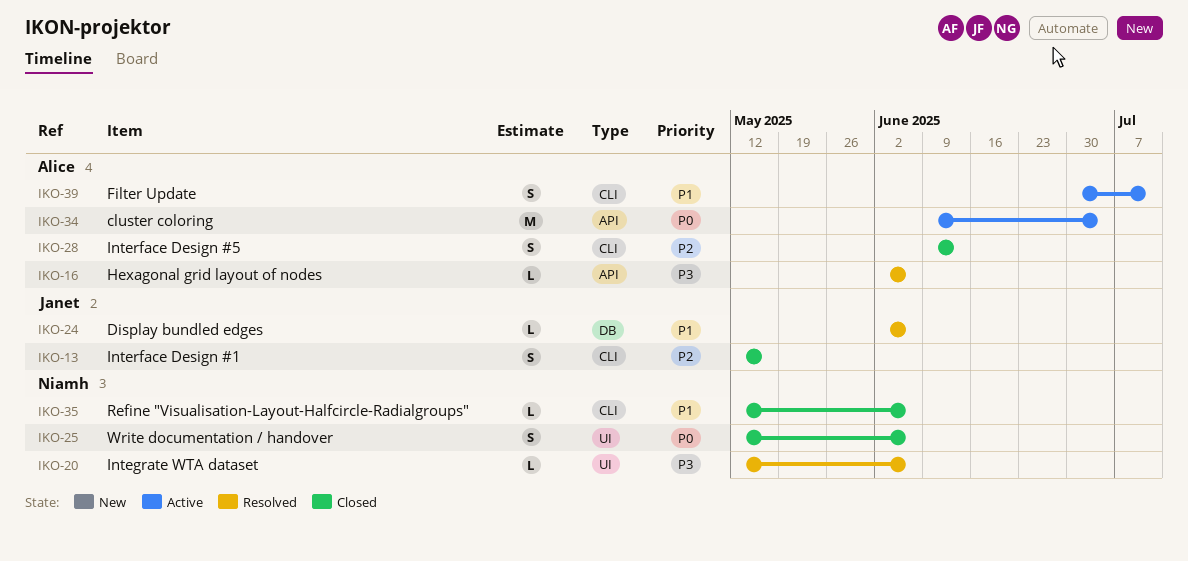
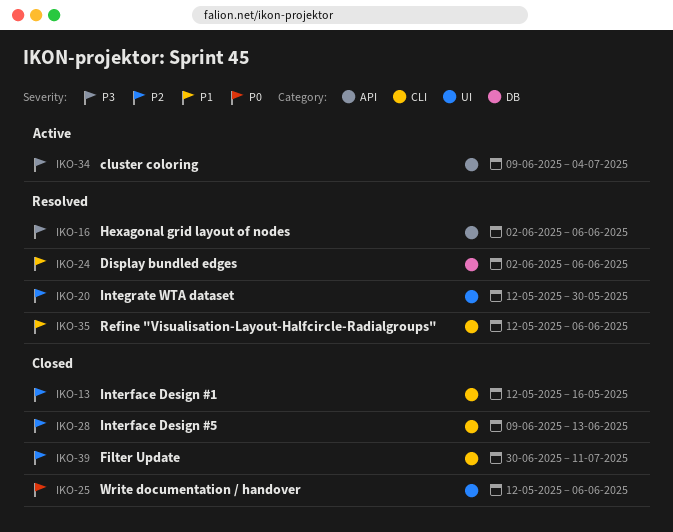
IKO-20, priority: P3 -> P2
IKO-20, due: Jun 6 -> May 30
IKO-34, priority: P0 -> P3
IKO-35, status: Closed -> Resolved
IKO-39, status: Active -> Closed
IKO-39, priority: P1 -> P2

